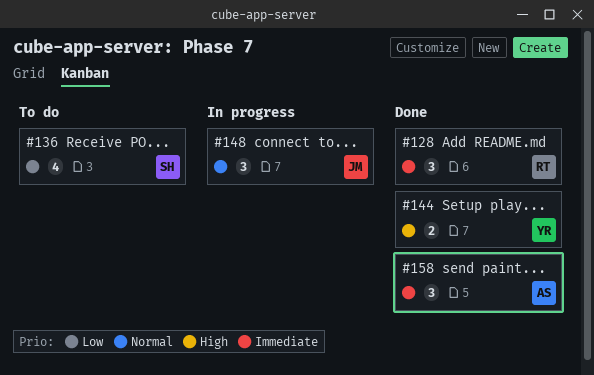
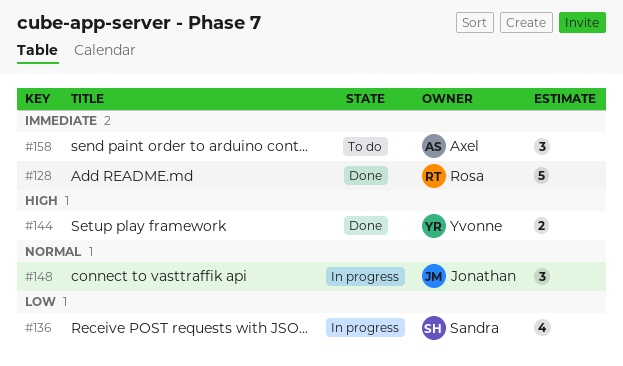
#128, estimate: 3 -> 5
#136, status: To do -> In progress
#158, status: Done -> To do

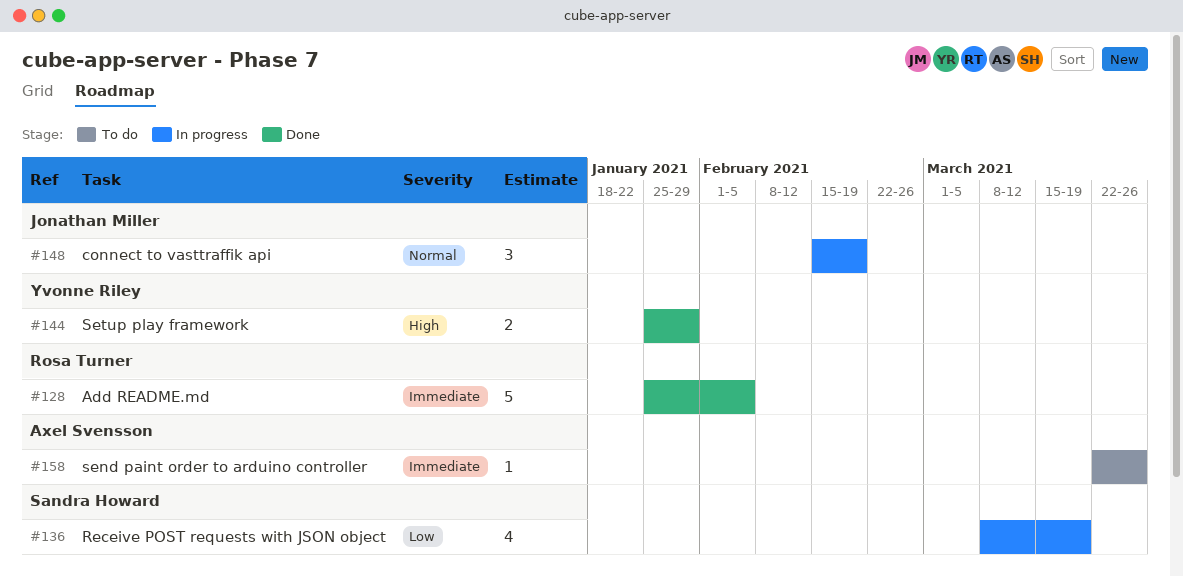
#158, estimate: 3 -> 1

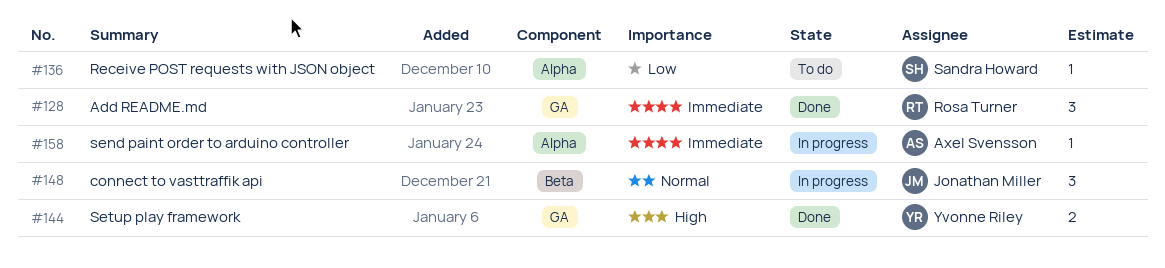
#128, estimate: 5 -> 3
#136, status: In progress -> To do
#136, estimate: 4 -> 1
#158, status: To do -> In progress

